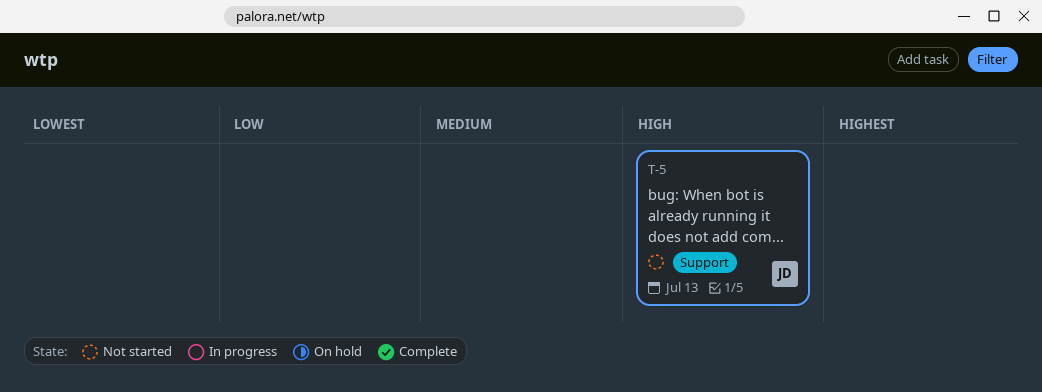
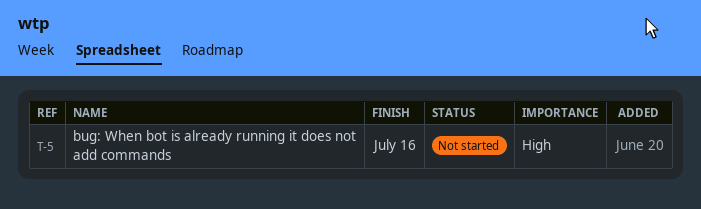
T-5, due: Jul 13 -> Jul 16

